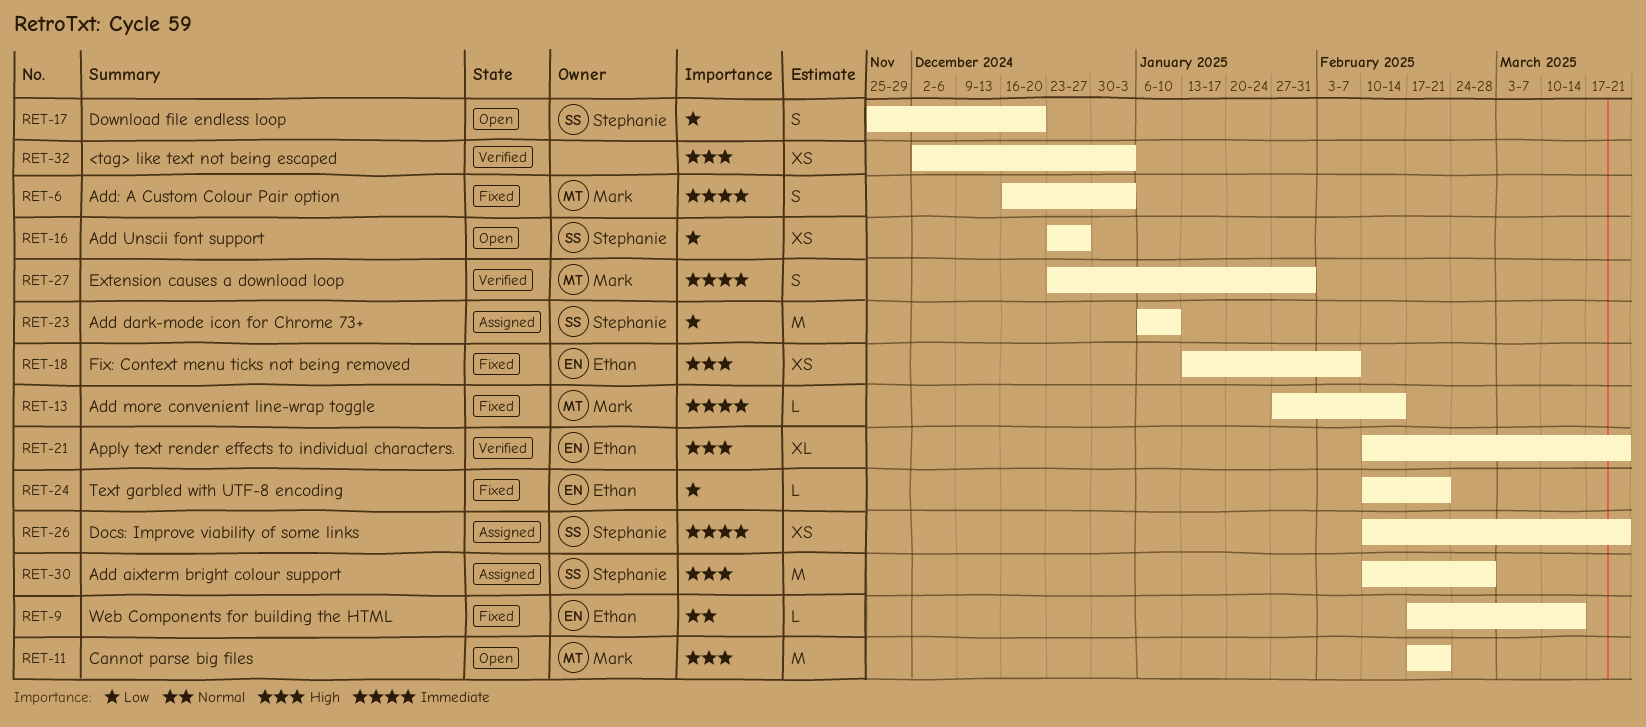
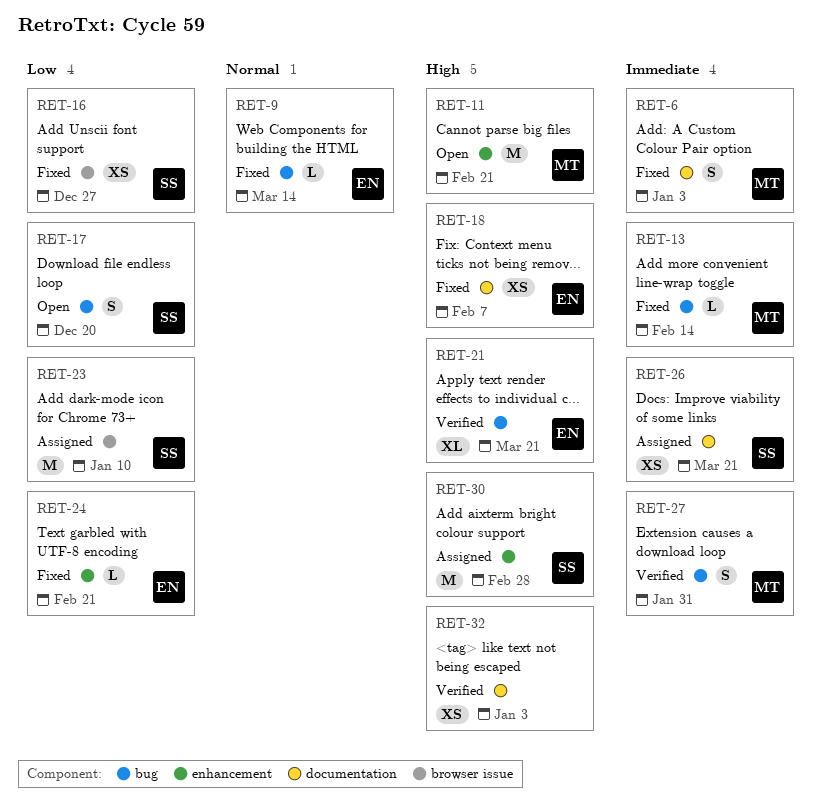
RET-16, status: Open -> Fixed

